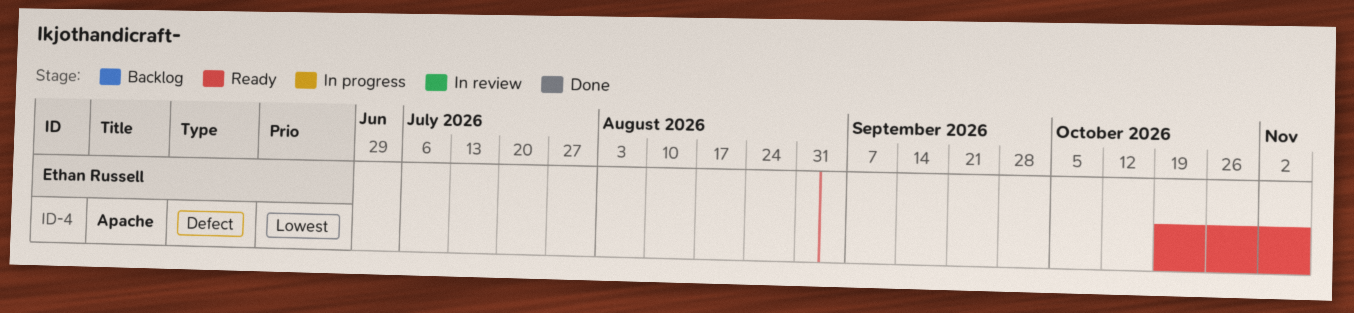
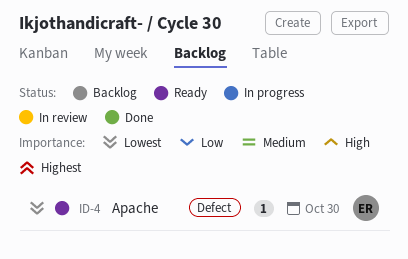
ID-4, due: Nov 6 -> Oct 30

